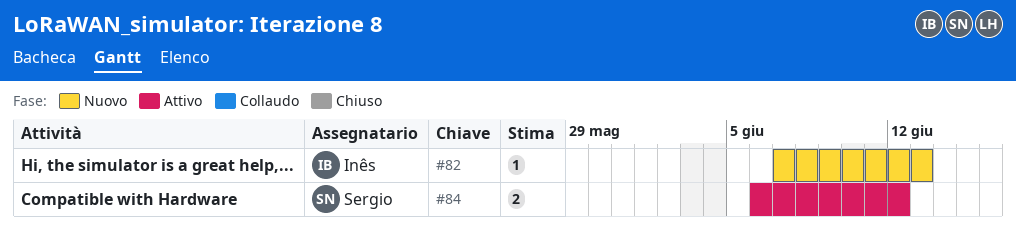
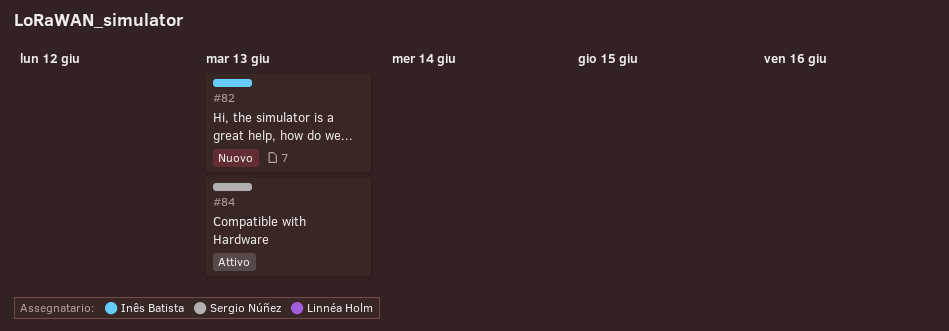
#84, due: Jun 12 -> Jun 13

